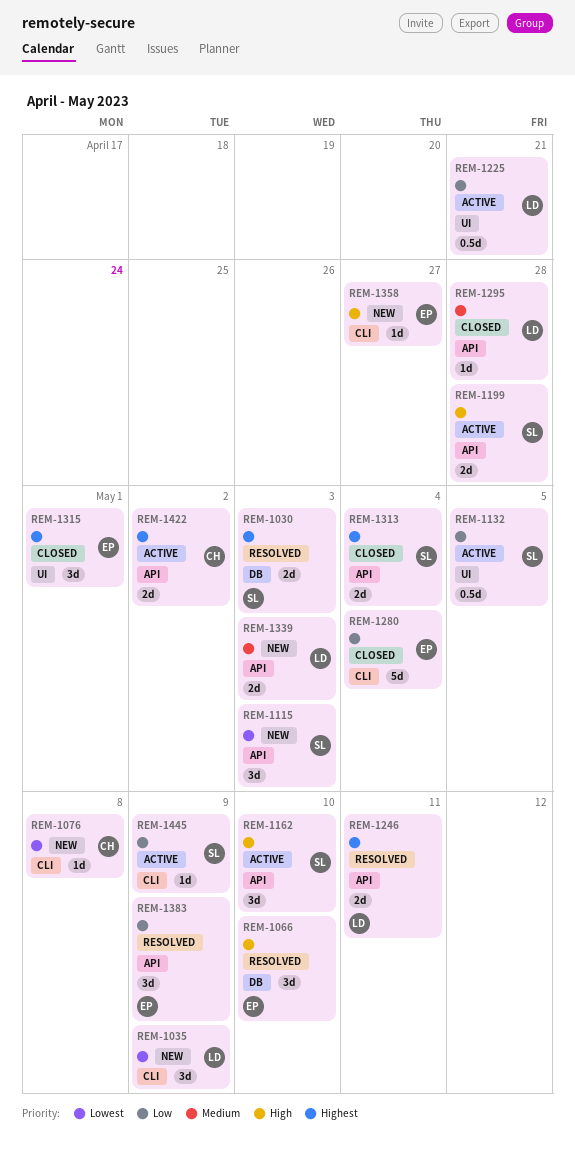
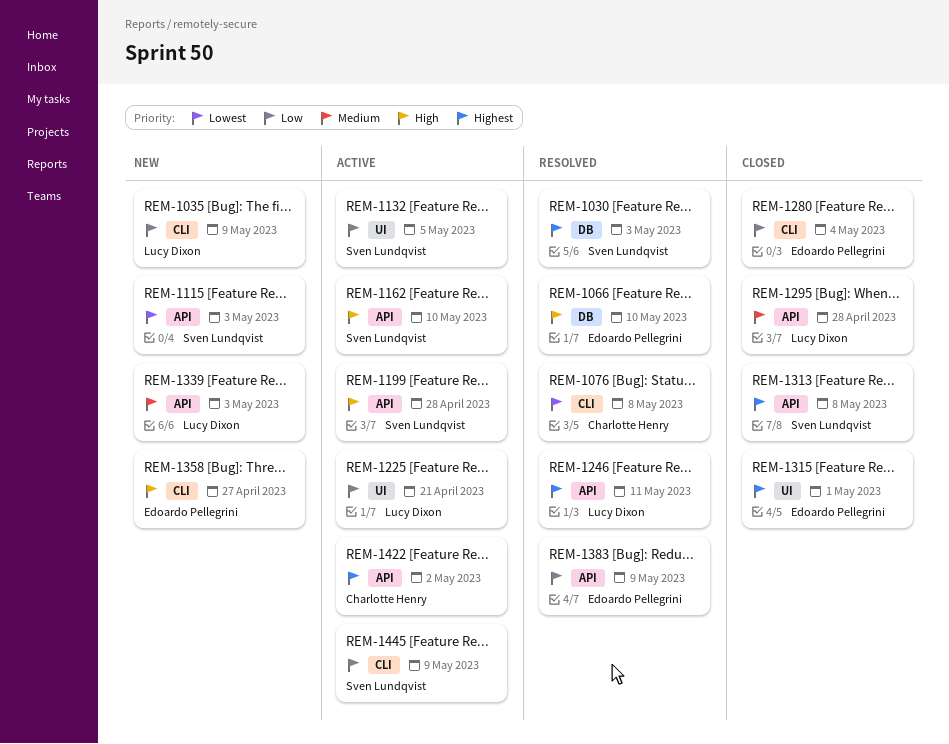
REM-1035, priority: Lowest -> Low
REM-1076, status: New -> Resolved
REM-1313, due: May 4 -> May 8

